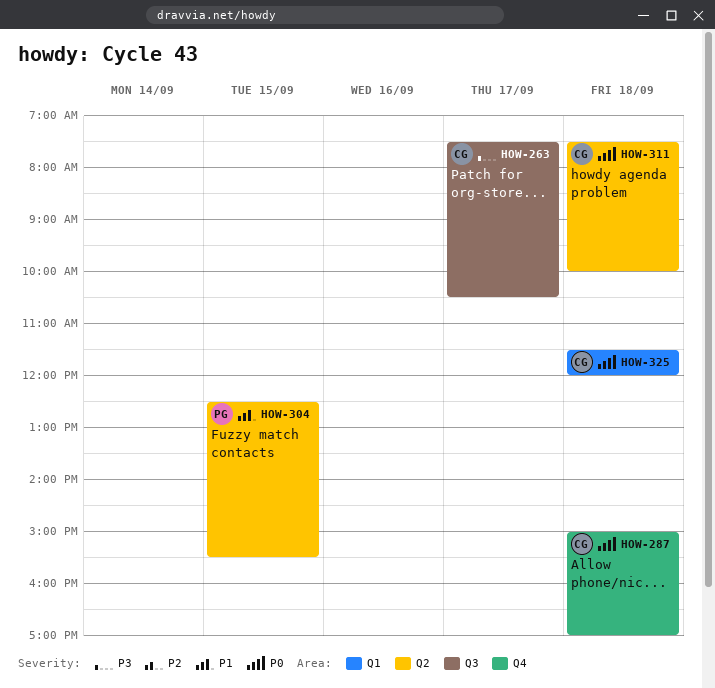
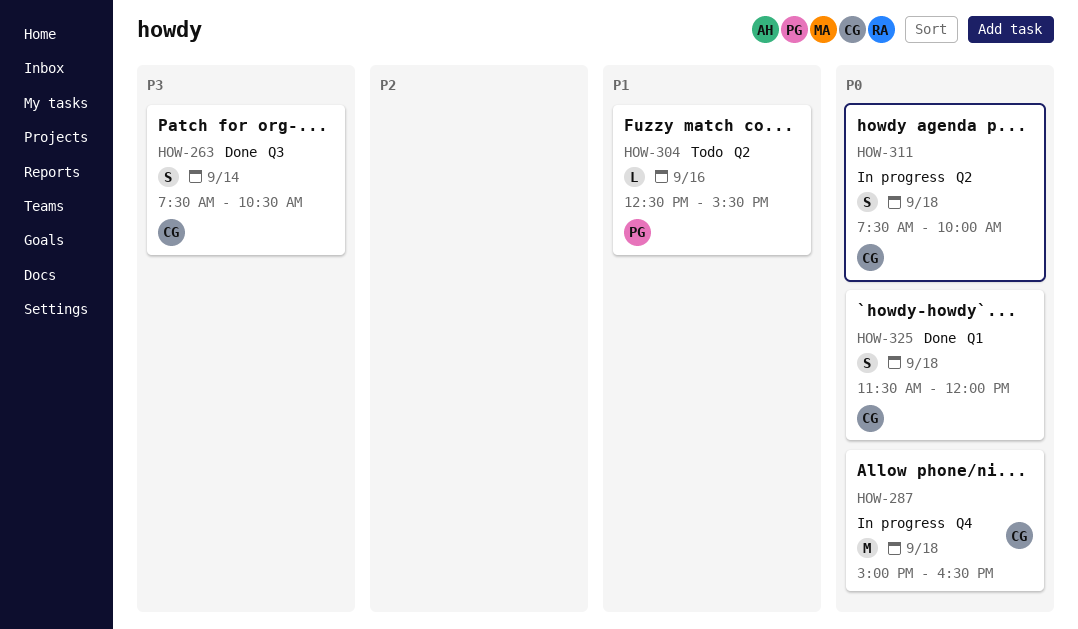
HOW-263, day: Sep 17 -> Sep 14
HOW-287, ends: 17:00 -> 16:30
HOW-304, day: Sep 15 -> Sep 16

